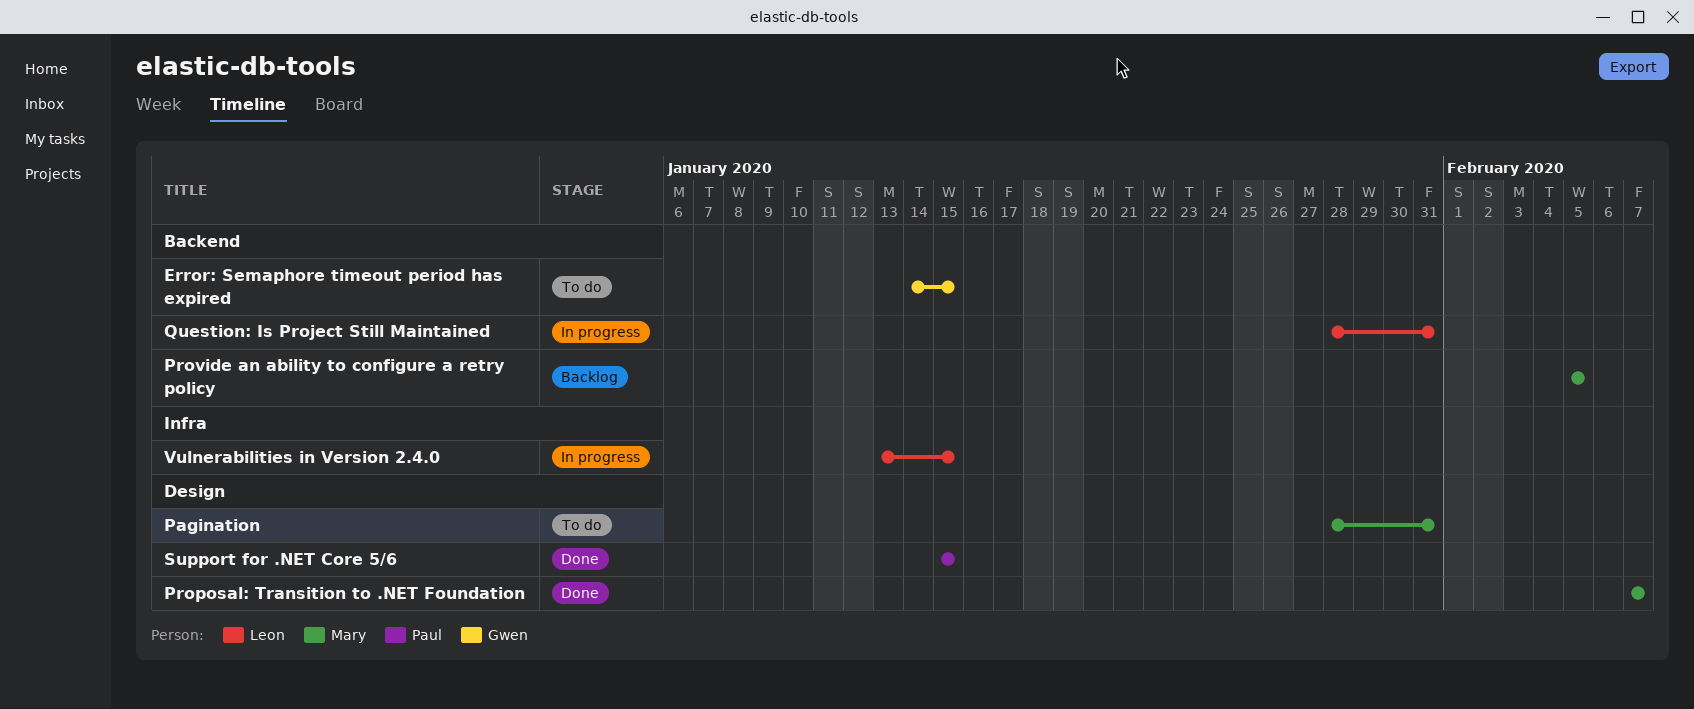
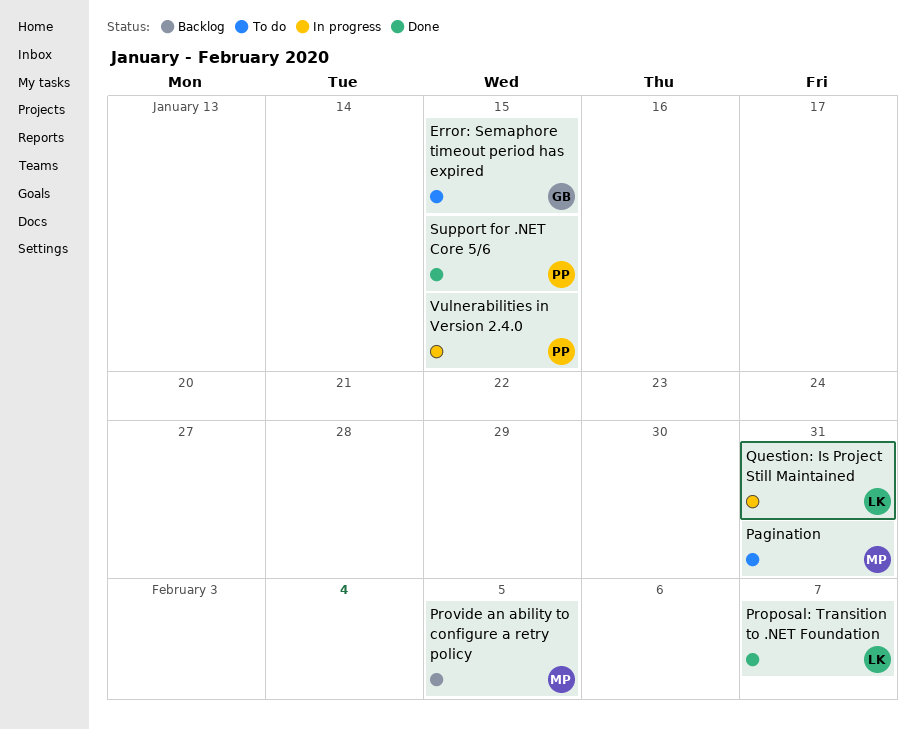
Proposal: Transition to .NET Foundation, owner: Mary -> Leon
Vulnerabilities in Version 2.4.0, owner: Leon -> Paul

